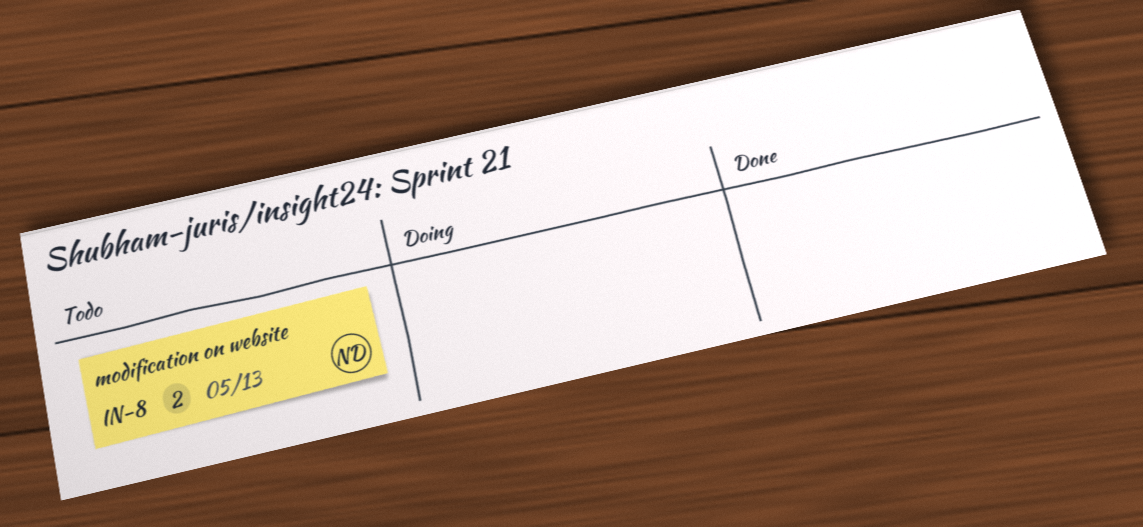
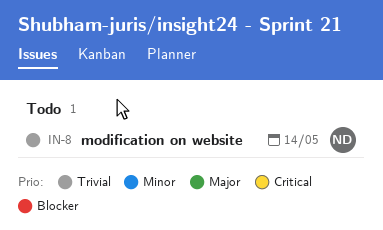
IN-8, due: May 13 -> May 14

